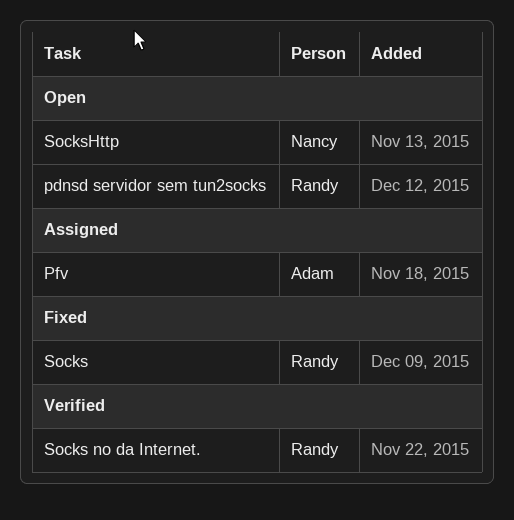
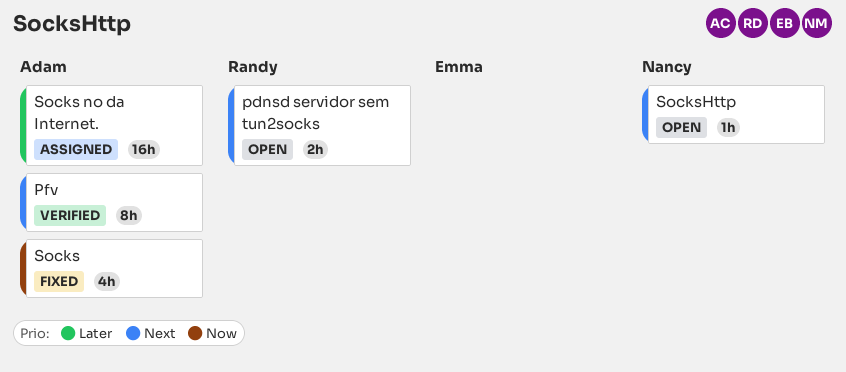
Pfv, status: Assigned -> Verified
Socks, owner: Randy -> Adam
Socks no da Internet., status: Verified -> Assigned
Socks no da Internet., owner: Randy -> Adam

